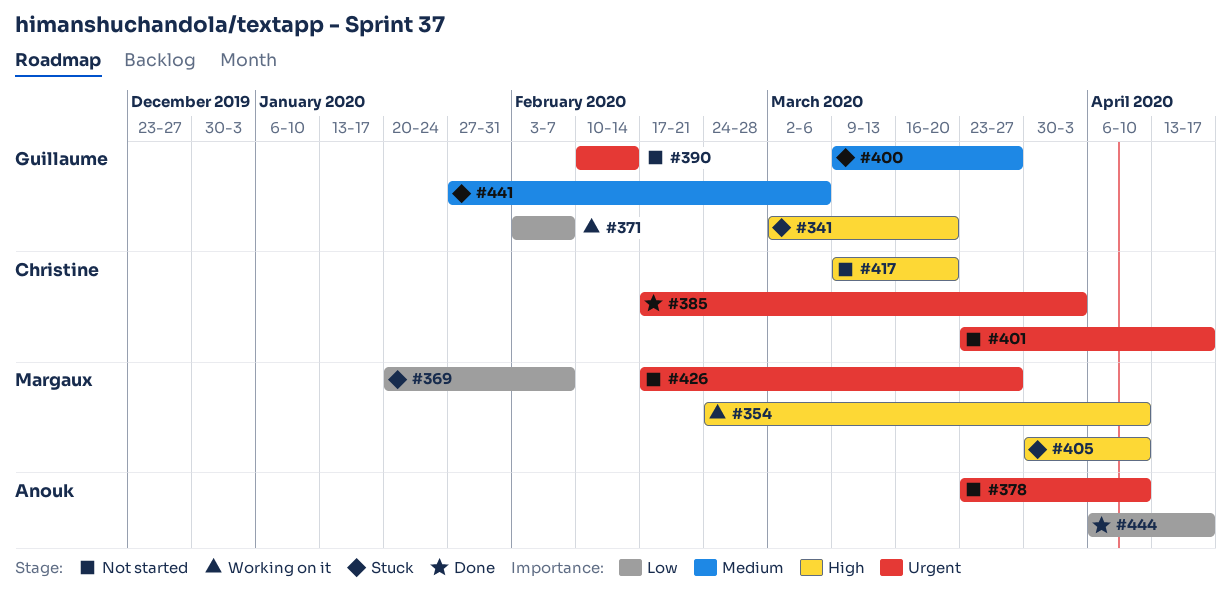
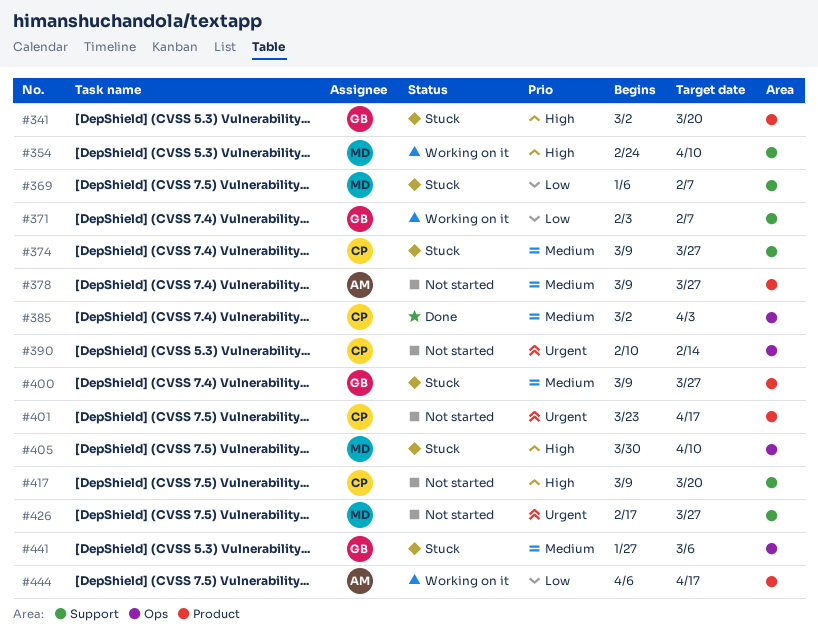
#369, start: Jan 20 -> Jan 6
#374: none -> present
#378, priority: Urgent -> Medium
#378, start: Mar 23 -> Mar 9
#378, due: Apr 10 -> Mar 27
#385, priority: Urgent -> Medium
#385, start: Feb 17 -> Mar 2
#390, owner: Guillaume -> Christine
#444, status: Done -> Working on it

